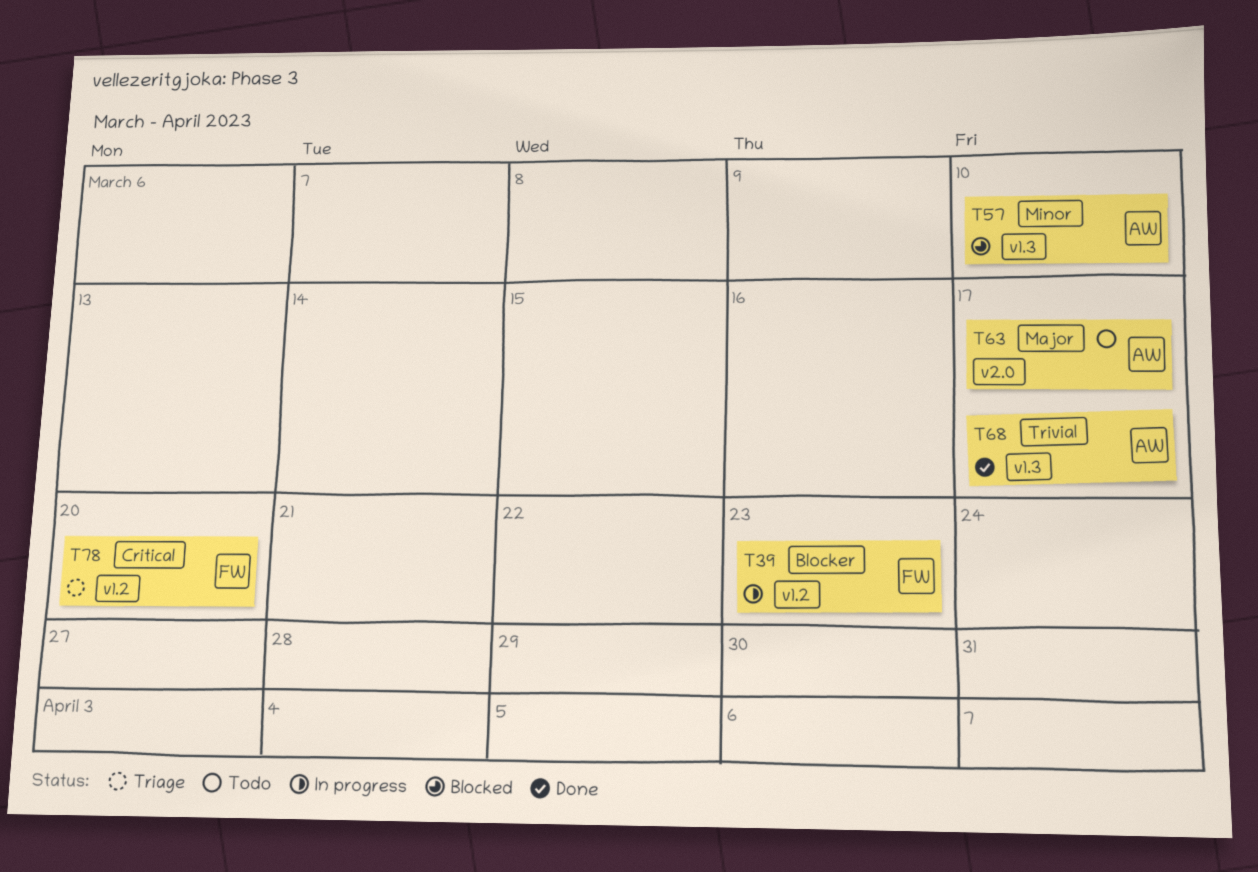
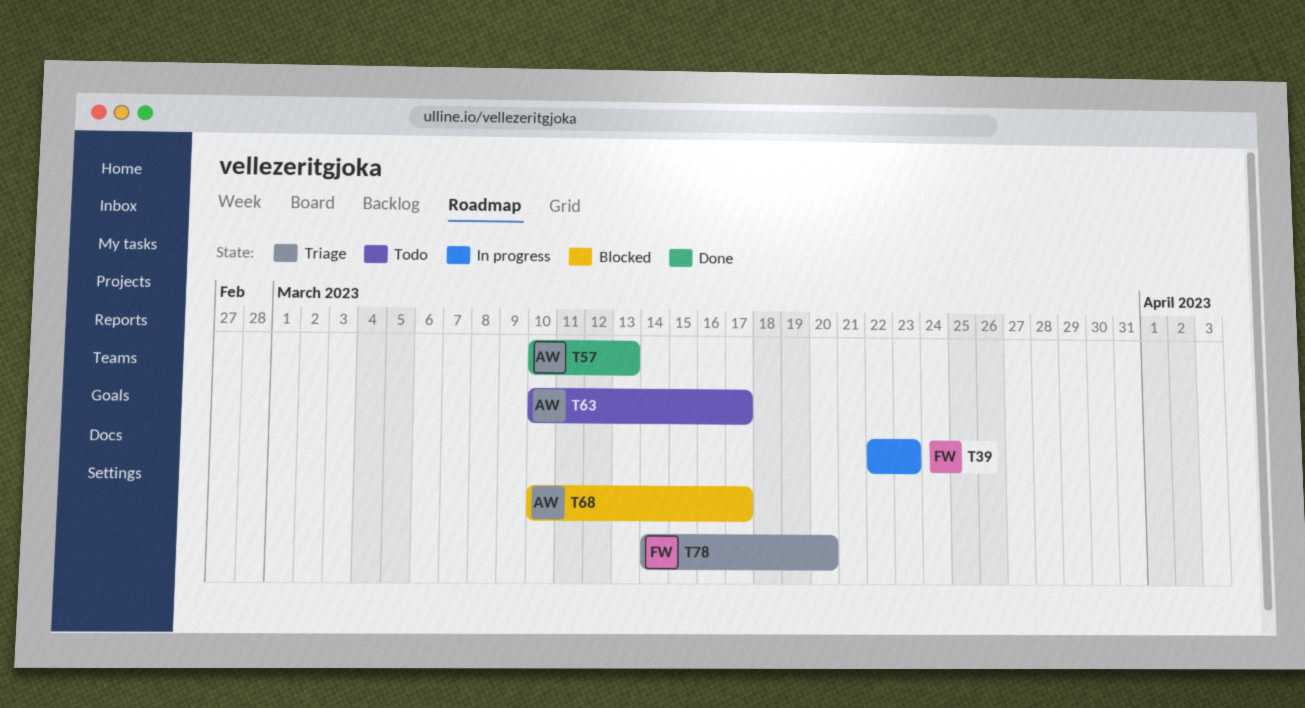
T57, status: Blocked -> Done
T57, due: Mar 10 -> Mar 13
T68, status: Done -> Blocked

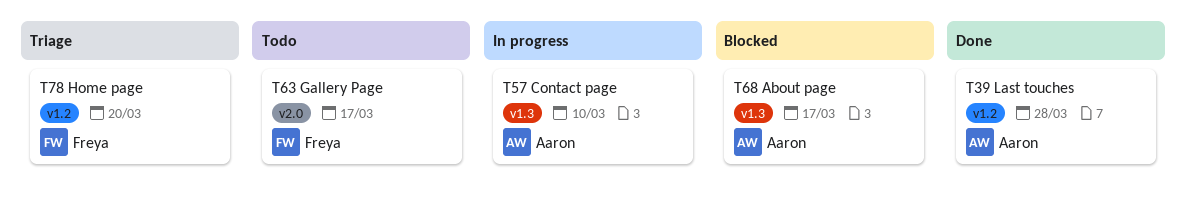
T39, status: In progress -> Done
T39, owner: Freya -> Aaron
T39, due: Mar 23 -> Mar 28
T57, status: Done -> In progress
T57, due: Mar 13 -> Mar 10
T63, owner: Aaron -> Freya

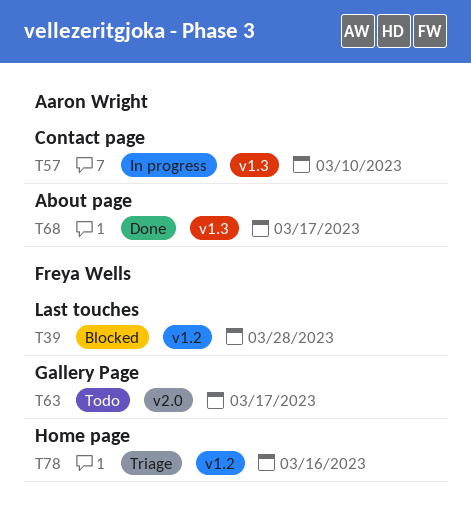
T39, status: Done -> Blocked
T39, owner: Aaron Wright -> Freya Wells
T68, status: Blocked -> Done
T78, due: Mar 20 -> Mar 16

